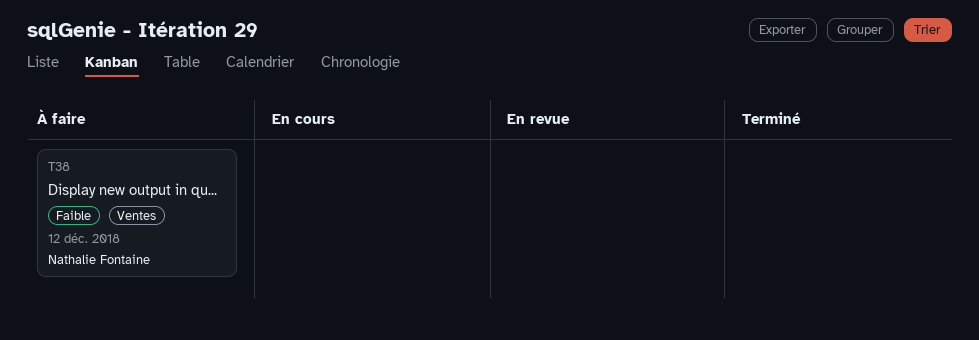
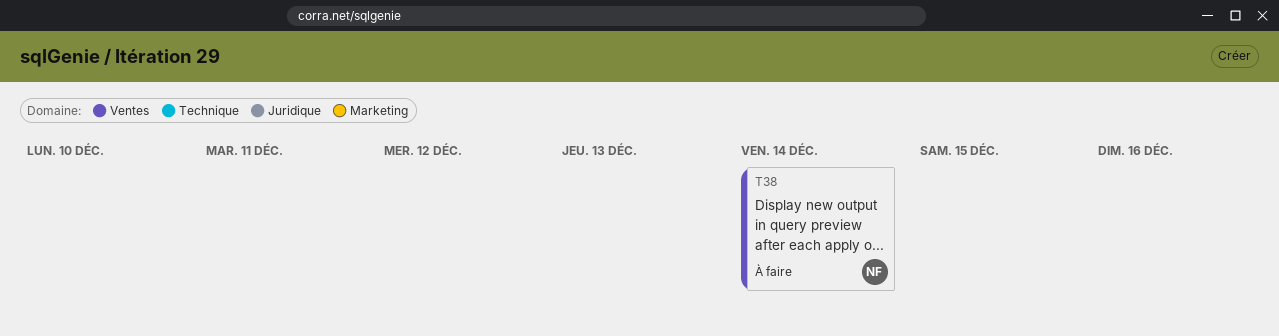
T38, due: Dec 12 -> Dec 14

